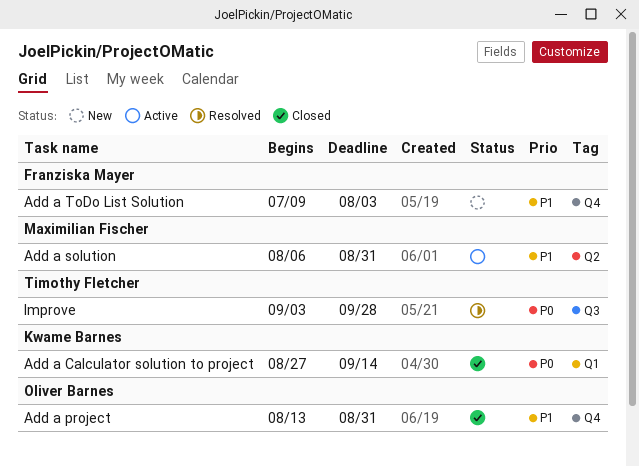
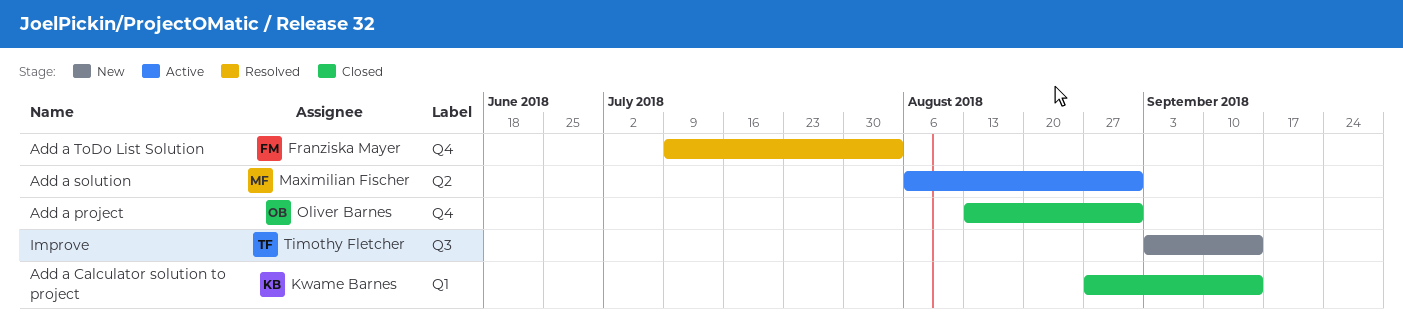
Add a ToDo List Solution, status: New -> Resolved
Improve, status: Resolved -> New
Improve, due: Sep 28 -> Sep 14

